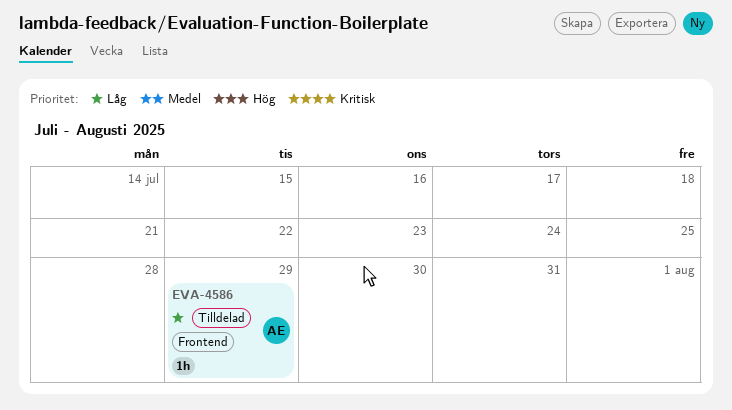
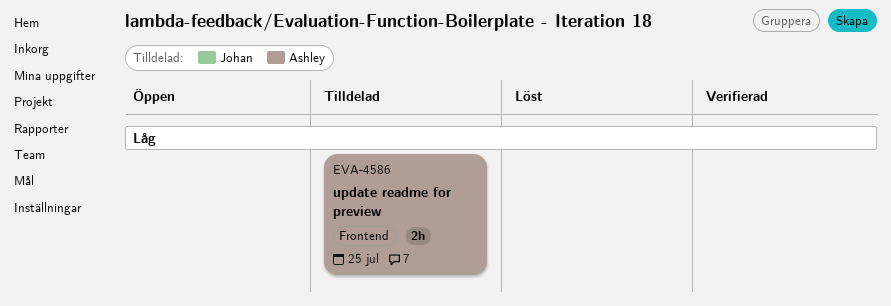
EVA-4586, estimate: 1h -> 2h
EVA-4586, due: Jul 29 -> Jul 25

